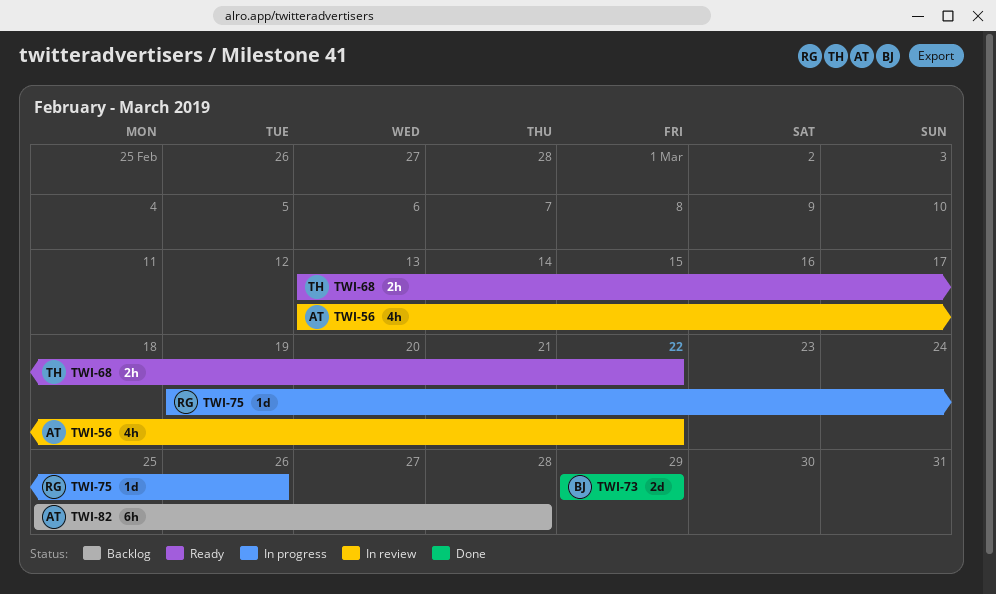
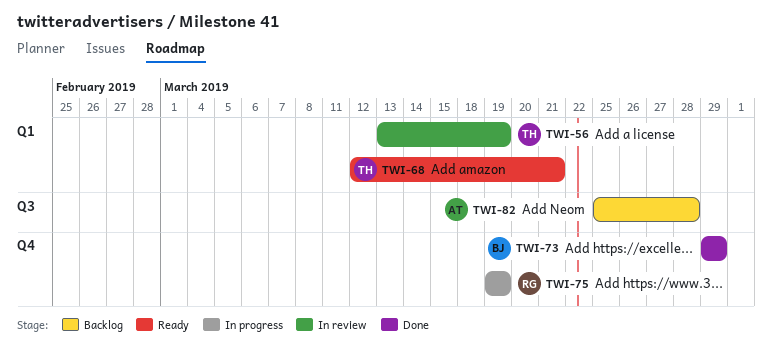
TWI-56, owner: AT -> TH
TWI-56, due: Mar 22 -> Mar 19
TWI-68, start: Mar 13 -> Mar 12
TWI-68, due: Mar 22 -> Mar 21
TWI-75, due: Mar 26 -> Mar 19

